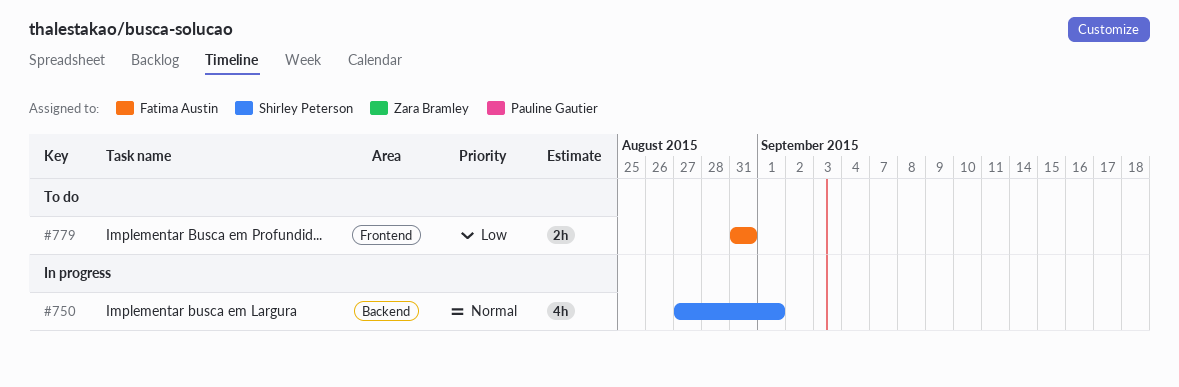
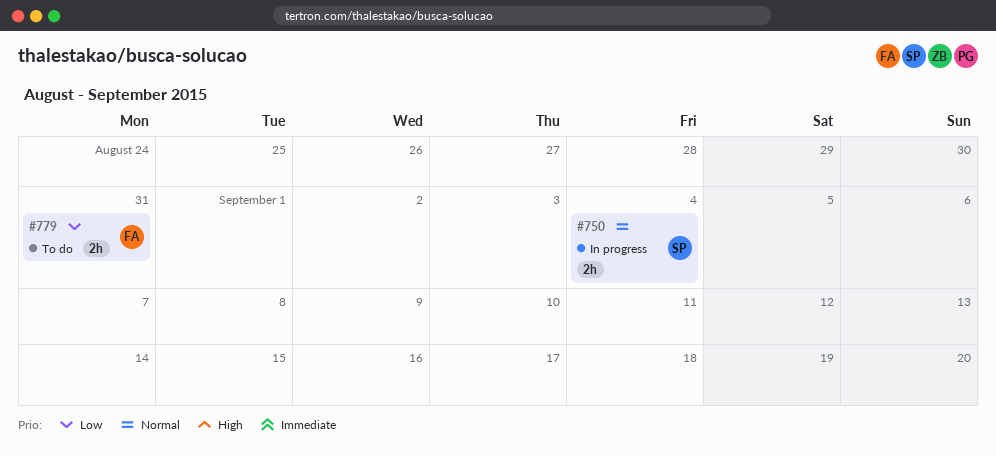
#750, estimate: 4h -> 2h
#750, due: Sep 1 -> Sep 4

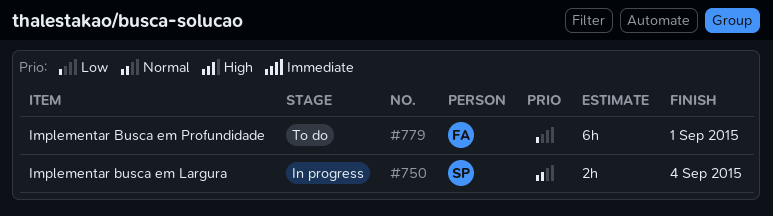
#779, estimate: 2h -> 6h
#779, due: Aug 31 -> Sep 1

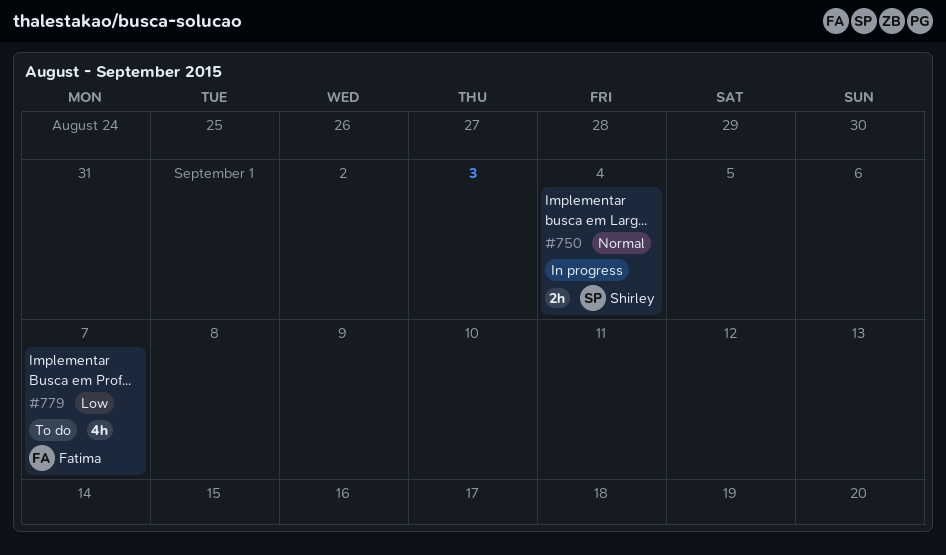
#779, estimate: 6h -> 4h
#779, due: Sep 1 -> Sep 7

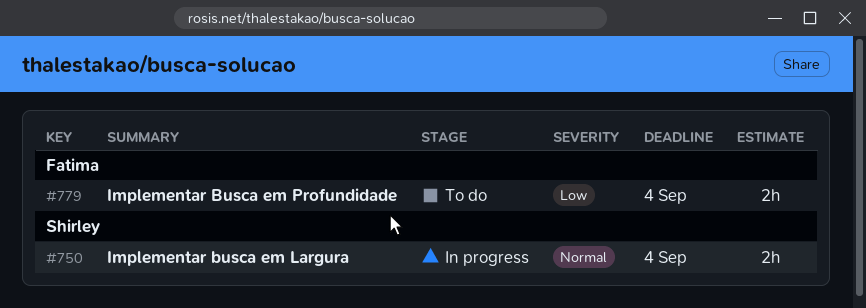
#779, estimate: 4h -> 2h
#779, due: Sep 7 -> Sep 4

